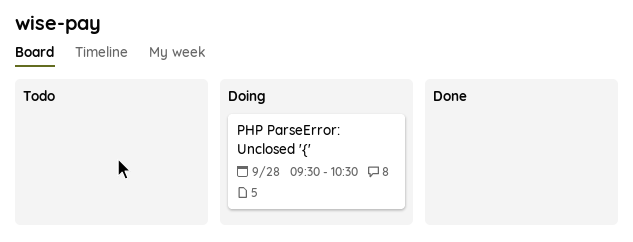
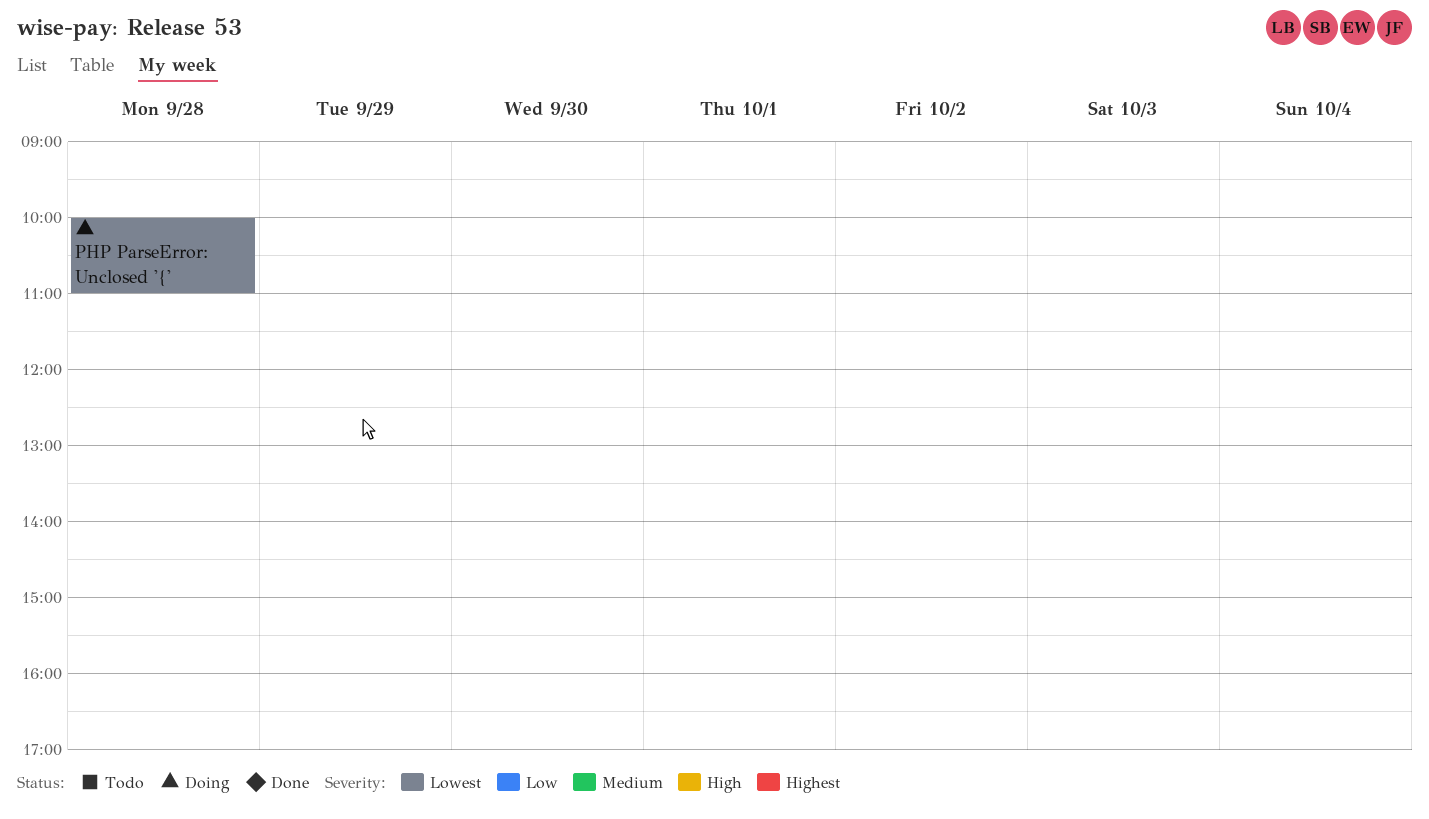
PHP ParseError: Unclosed '{', begins: 09:30 -> 10:00
PHP ParseError: Unclosed '{', ends: 10:30 -> 11:00

